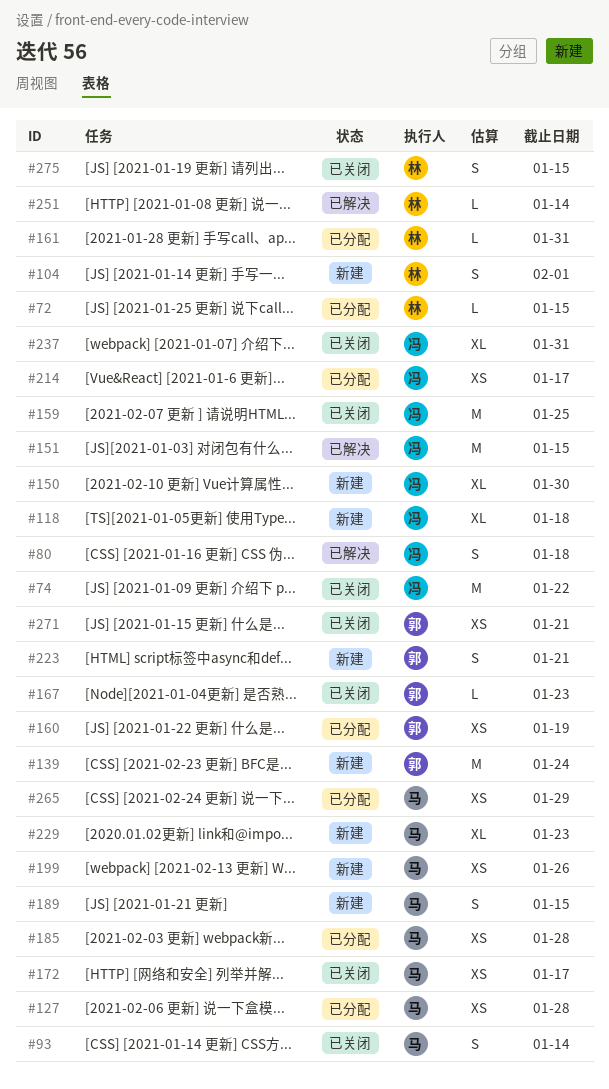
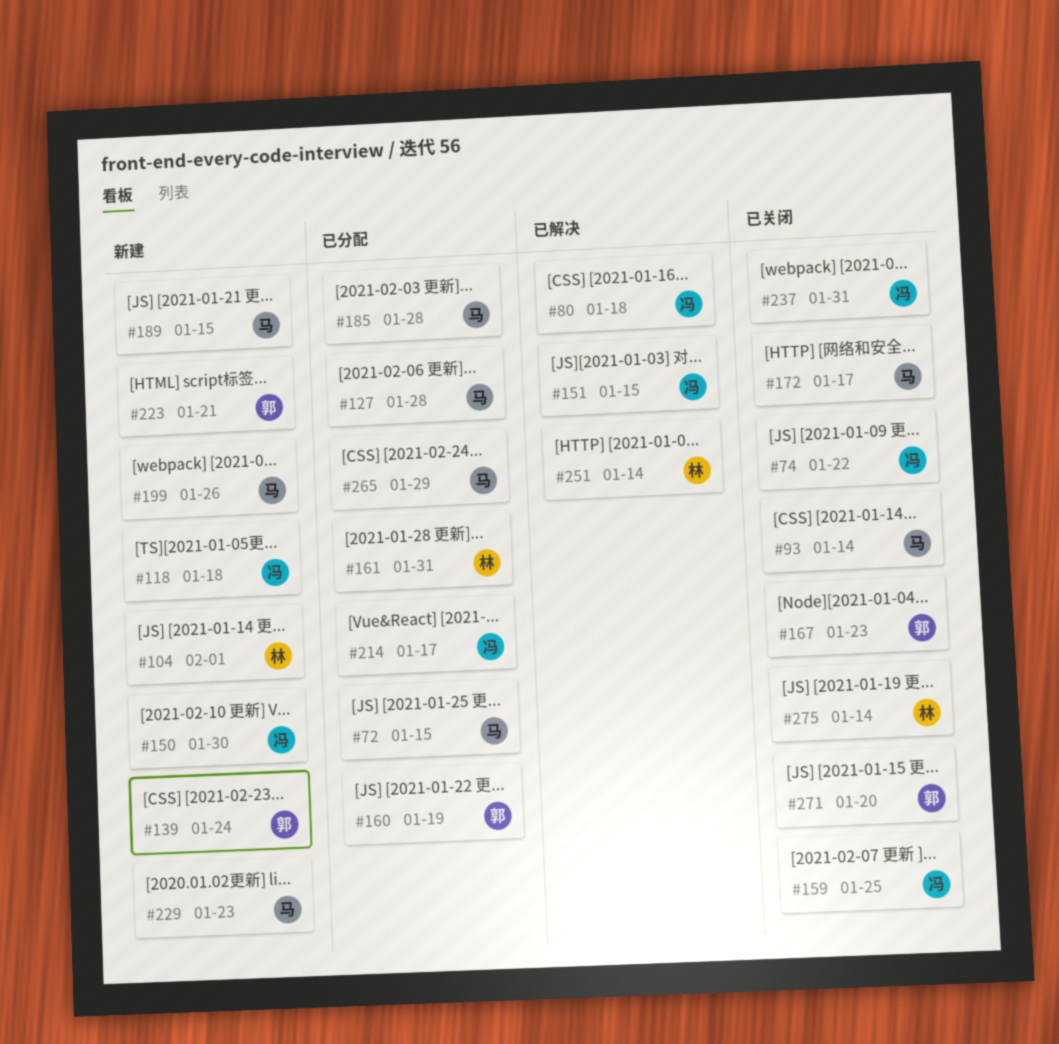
#72, owner: 林 -> 马
#271, due: Jan 21 -> Jan 20
#275, due: Jan 15 -> Jan 14

